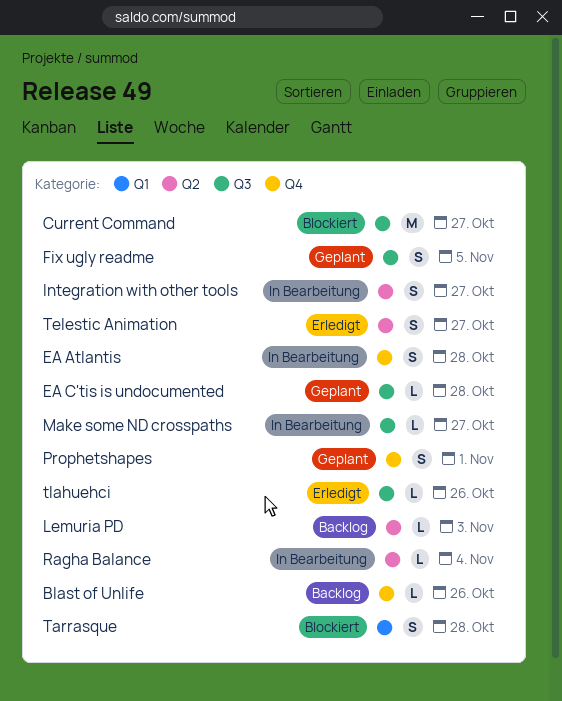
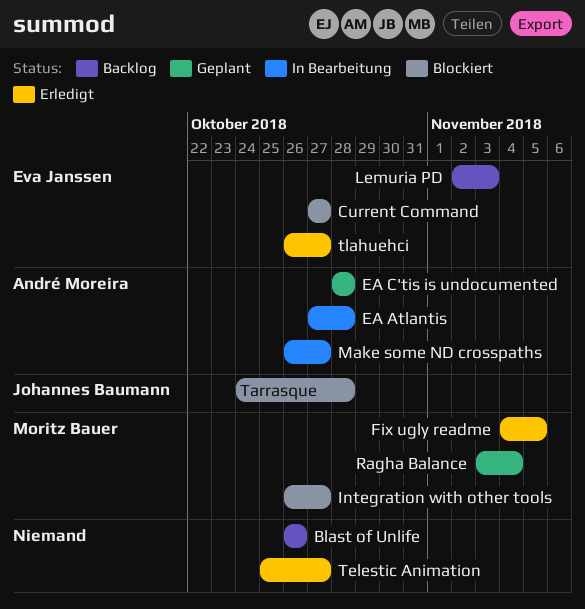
Fix ugly readme, status: Geplant -> Erledigt
Integration with other tools, status: In Bearbeitung -> Blockiert
Prophetshapes: present -> none
Ragha Balance, status: In Bearbeitung -> Geplant
tlahuehci, due: Oct 26 -> Oct 27

